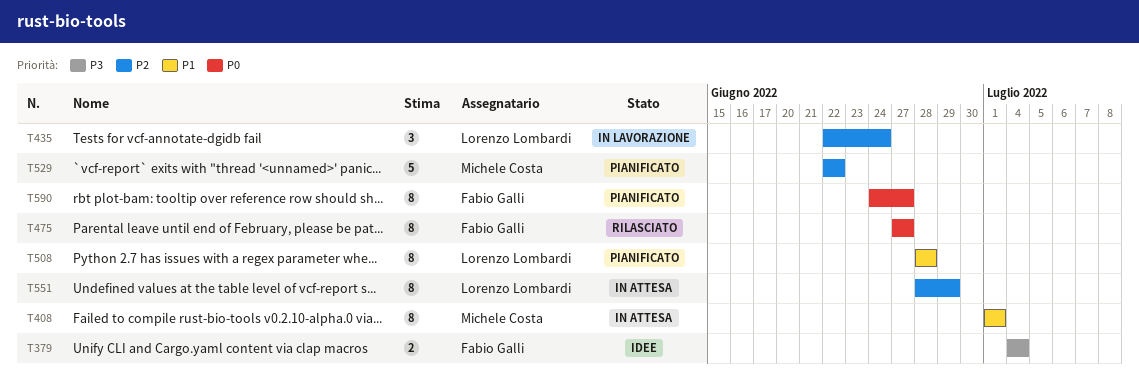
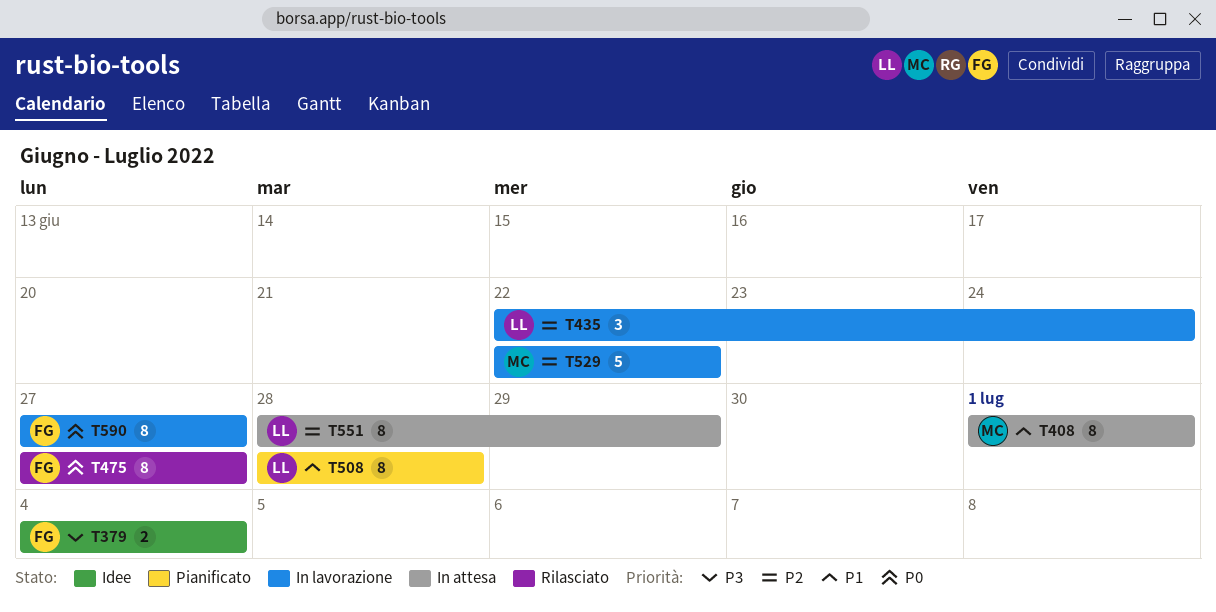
T529, status: Pianificato -> In lavorazione
T590, status: Pianificato -> In lavorazione
T590, start: Jun 24 -> Jun 27

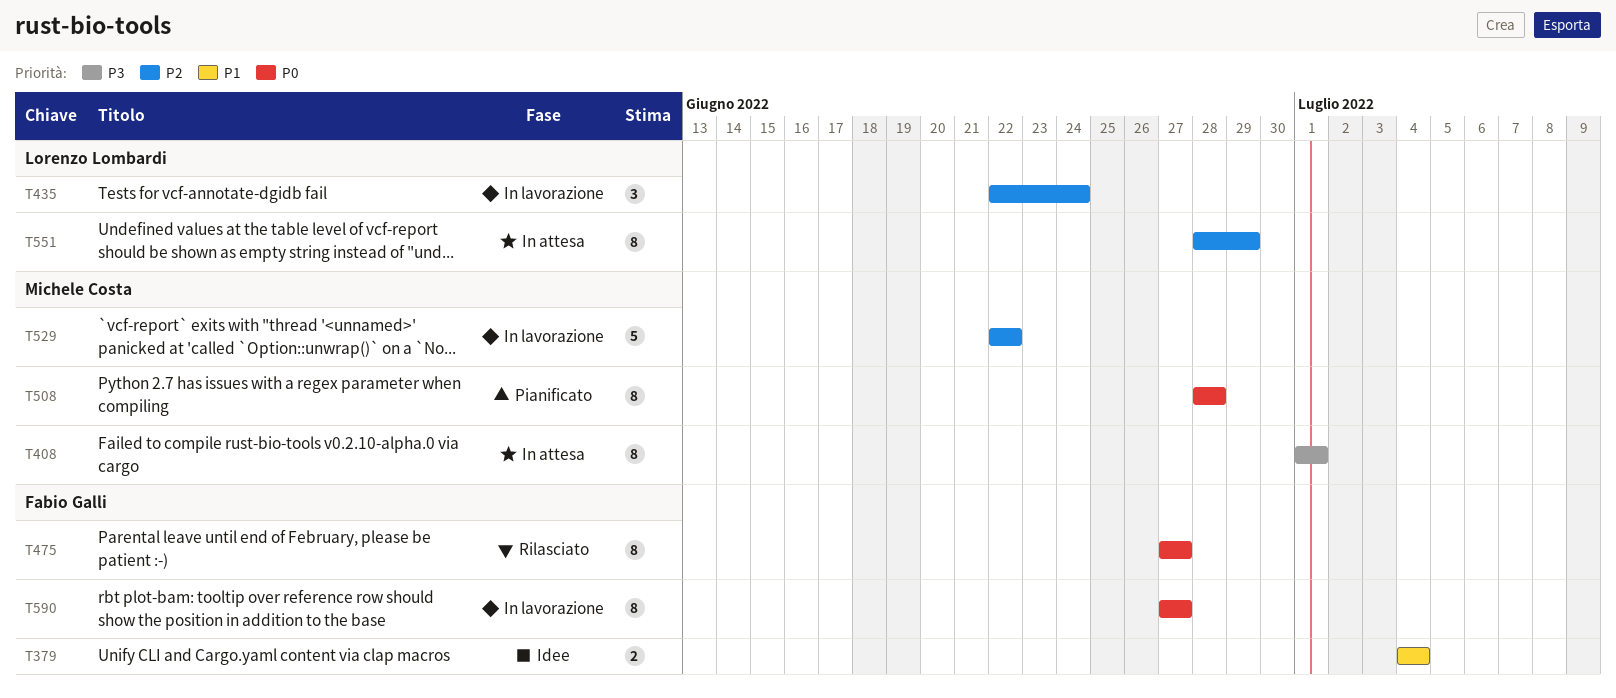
T379, priority: P3 -> P1
T408, priority: P1 -> P3
T508, owner: Lorenzo Lombardi -> Michele Costa
T508, priority: P1 -> P0

